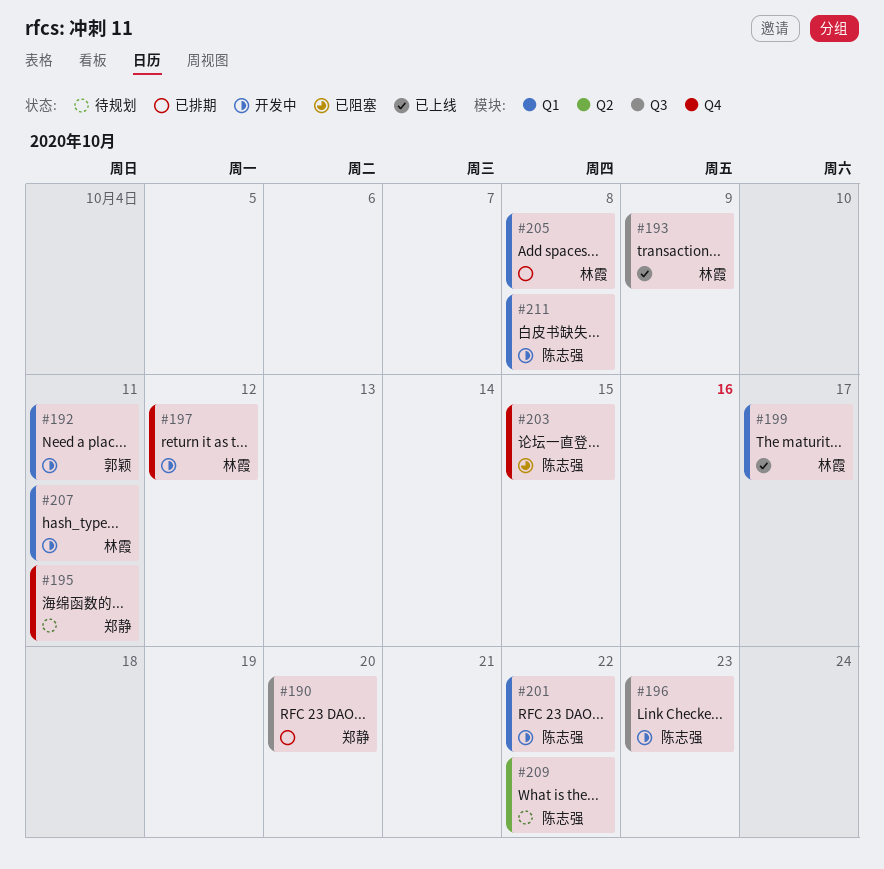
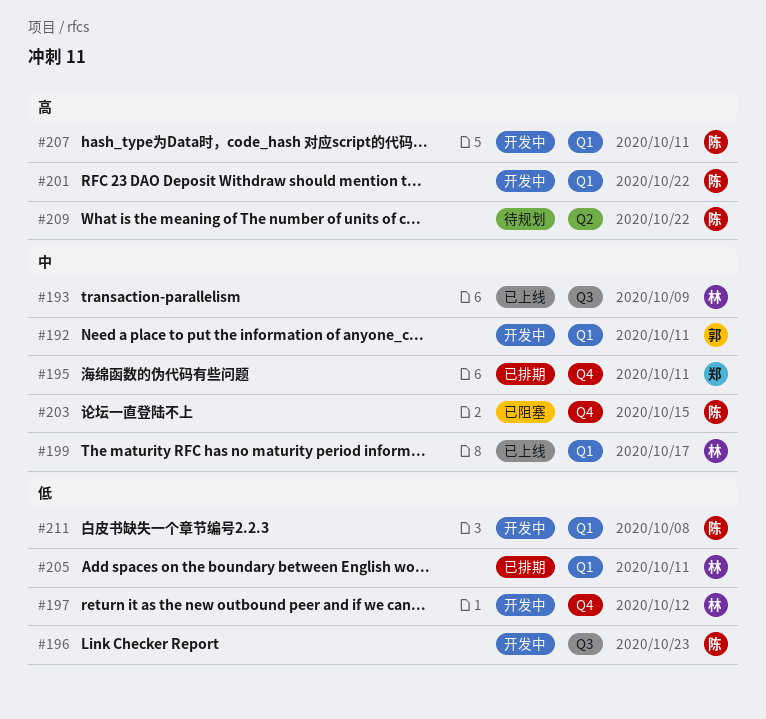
#190: present -> none
#195, status: 待规划 -> 已排期
#205, due: Oct 8 -> Oct 11
#207, owner: 林霞 -> 陈志强

